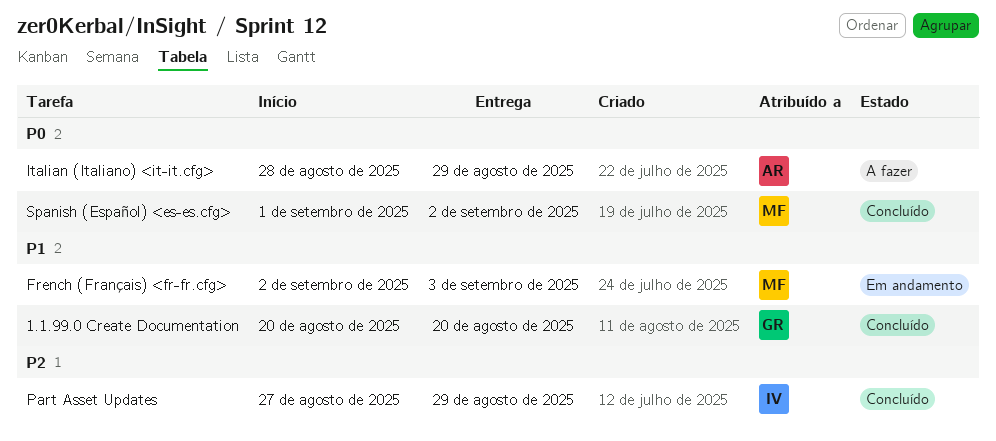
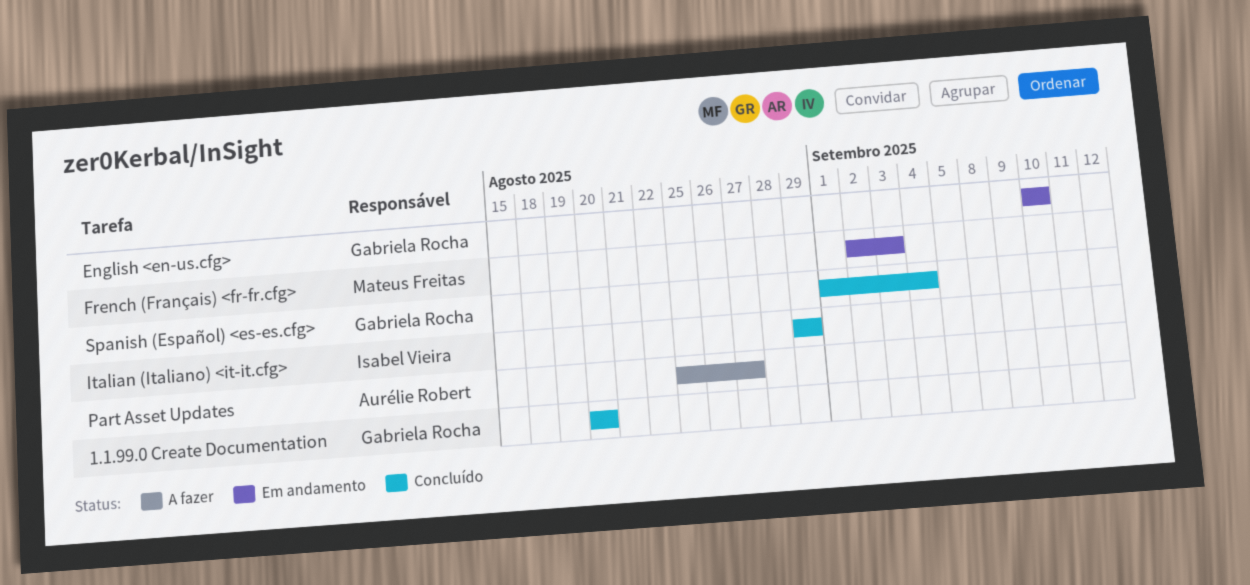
English <en-us.cfg>: none -> present
Italian (Italiano) <it-it.cfg>, status: A fazer -> Concluído
Italian (Italiano) <it-it.cfg>, owner: Aurélie Robert -> Isabel Vieira
Italian (Italiano) <it-it.cfg>, start: Aug 28 -> Aug 29
Part Asset Updates, status: Concluído -> A fazer
Part Asset Updates, owner: Isabel Vieira -> Aurélie Robert
Part Asset Updates, start: Aug 27 -> Aug 25
Part Asset Updates, due: Aug 29 -> Aug 27
Spanish (Español) <es-es.cfg>, owner: Mateus Freitas -> Gabriela Rocha
Spanish (Español) <es-es.cfg>, due: Sep 2 -> Sep 4

